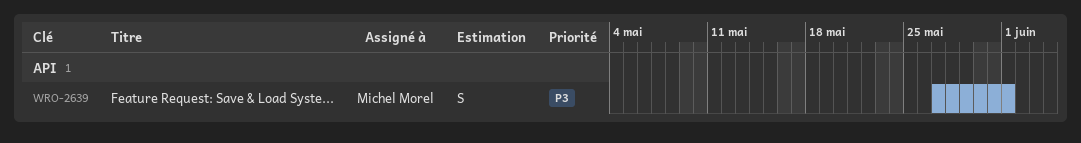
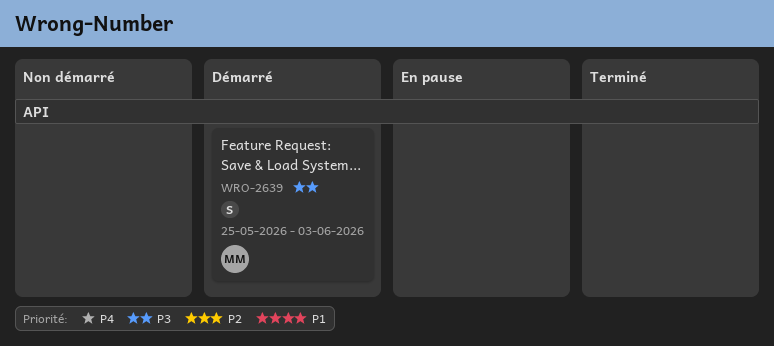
WRO-2639, start: May 27 -> May 25
WRO-2639, due: Jun 1 -> Jun 3

